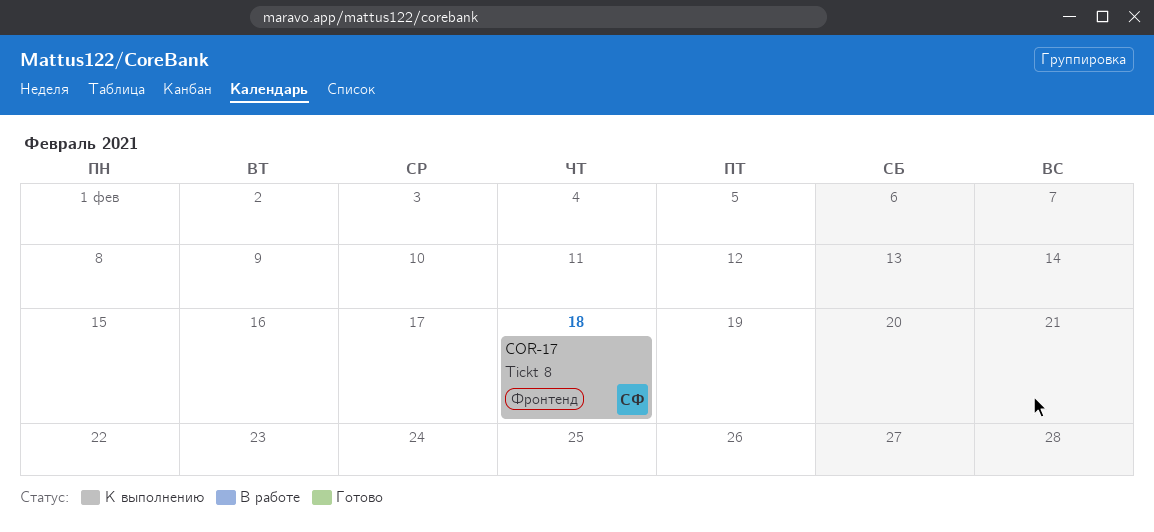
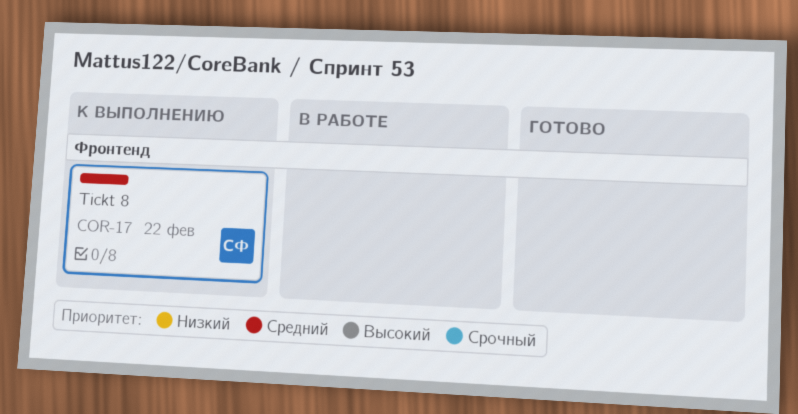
COR-17, due: Feb 18 -> Feb 22

